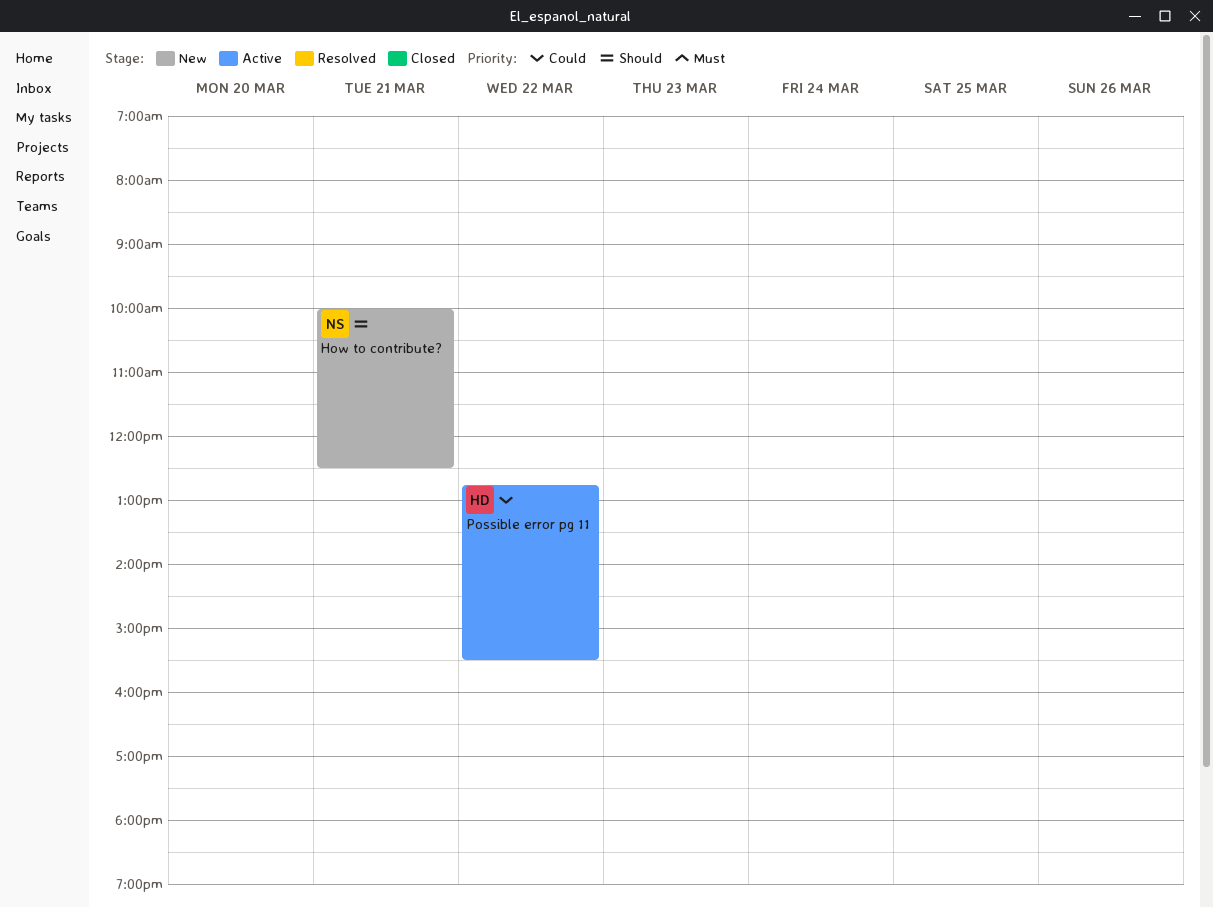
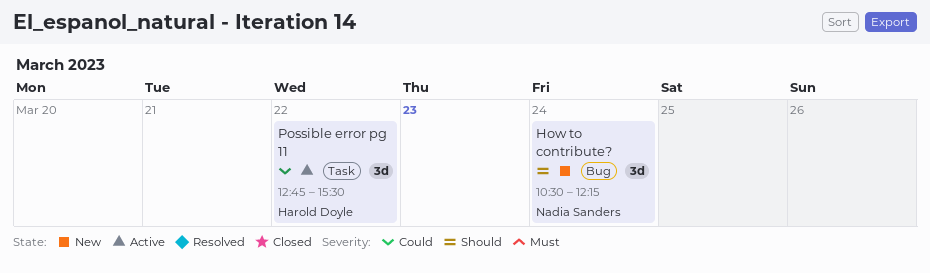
How to contribute?, day: Mar 21 -> Mar 24
How to contribute?, begins: 10:00 -> 10:30
How to contribute?, ends: 12:30 -> 12:15

